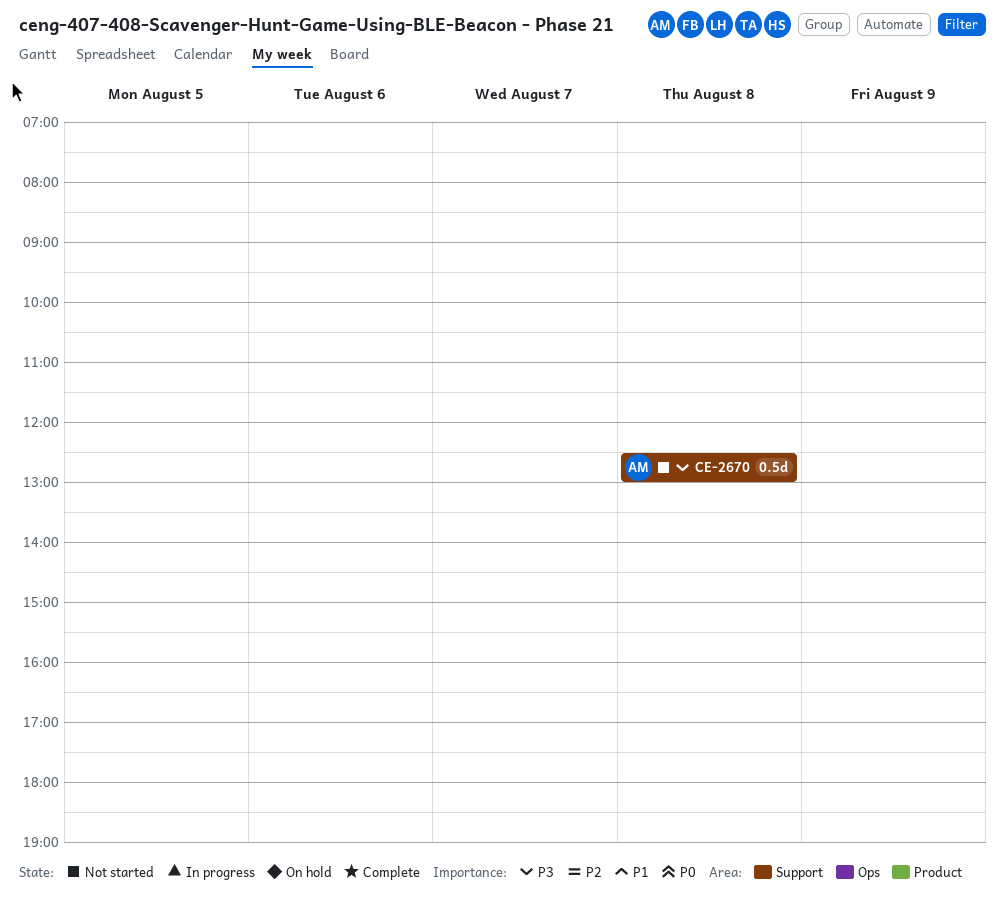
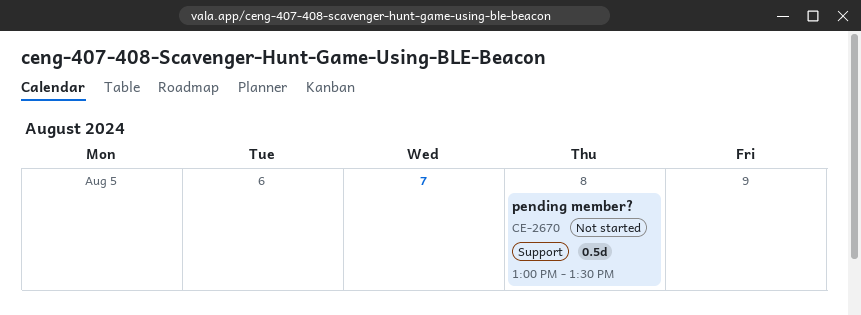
CE-2670, begins: 12:30 -> 13:00
CE-2670, ends: 13:00 -> 13:30

